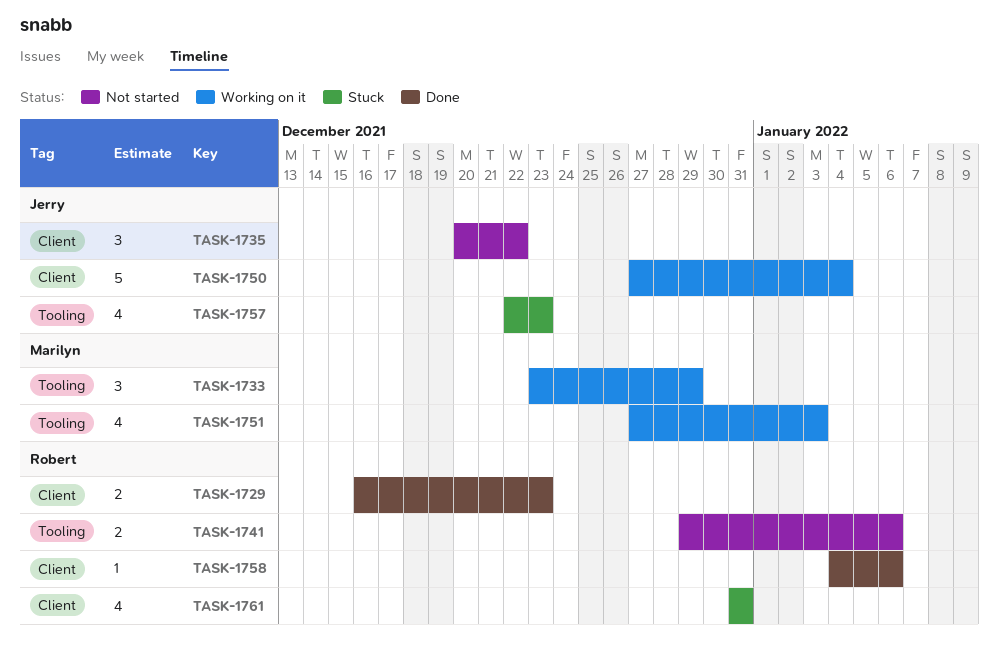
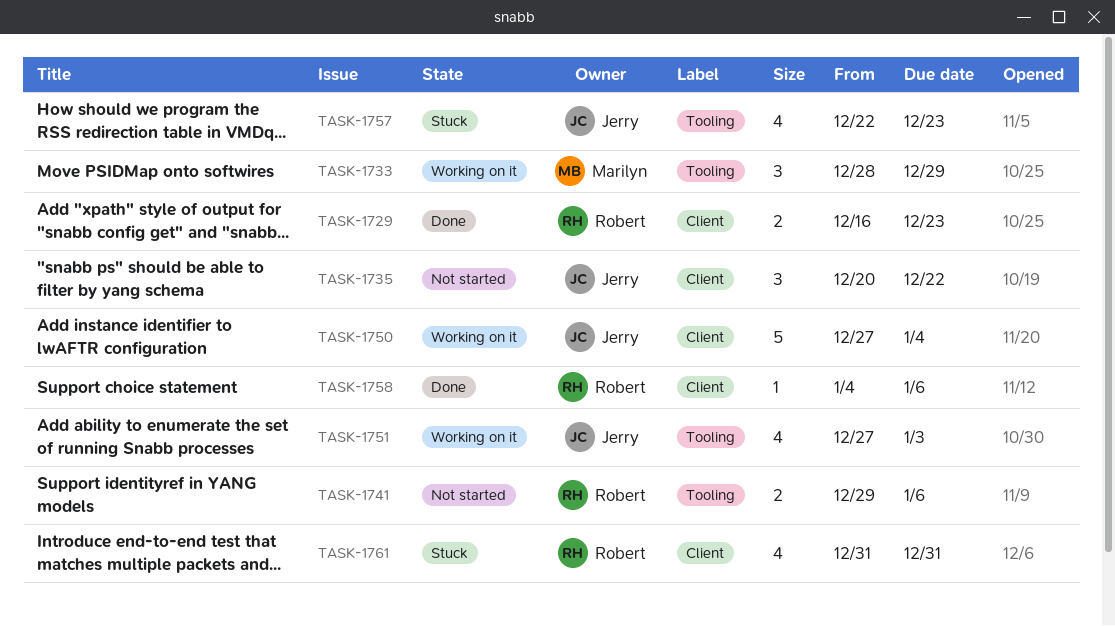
TASK-1733, start: Dec 23 -> Dec 28
TASK-1751, owner: Marilyn -> Jerry

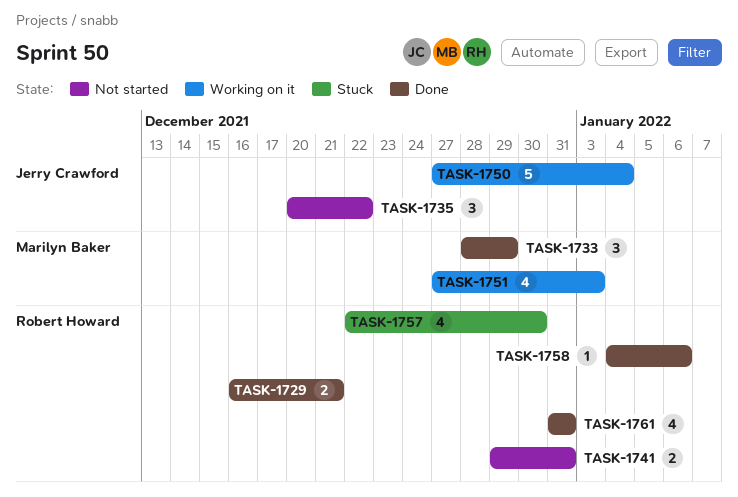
TASK-1729, due: Dec 23 -> Dec 21
TASK-1733, status: Working on it -> Done
TASK-1741, due: Jan 6 -> Dec 31
TASK-1751, owner: Jerry Crawford -> Marilyn Baker
TASK-1757, owner: Jerry Crawford -> Robert Howard
TASK-1757, due: Dec 23 -> Dec 30
TASK-1761, status: Stuck -> Done

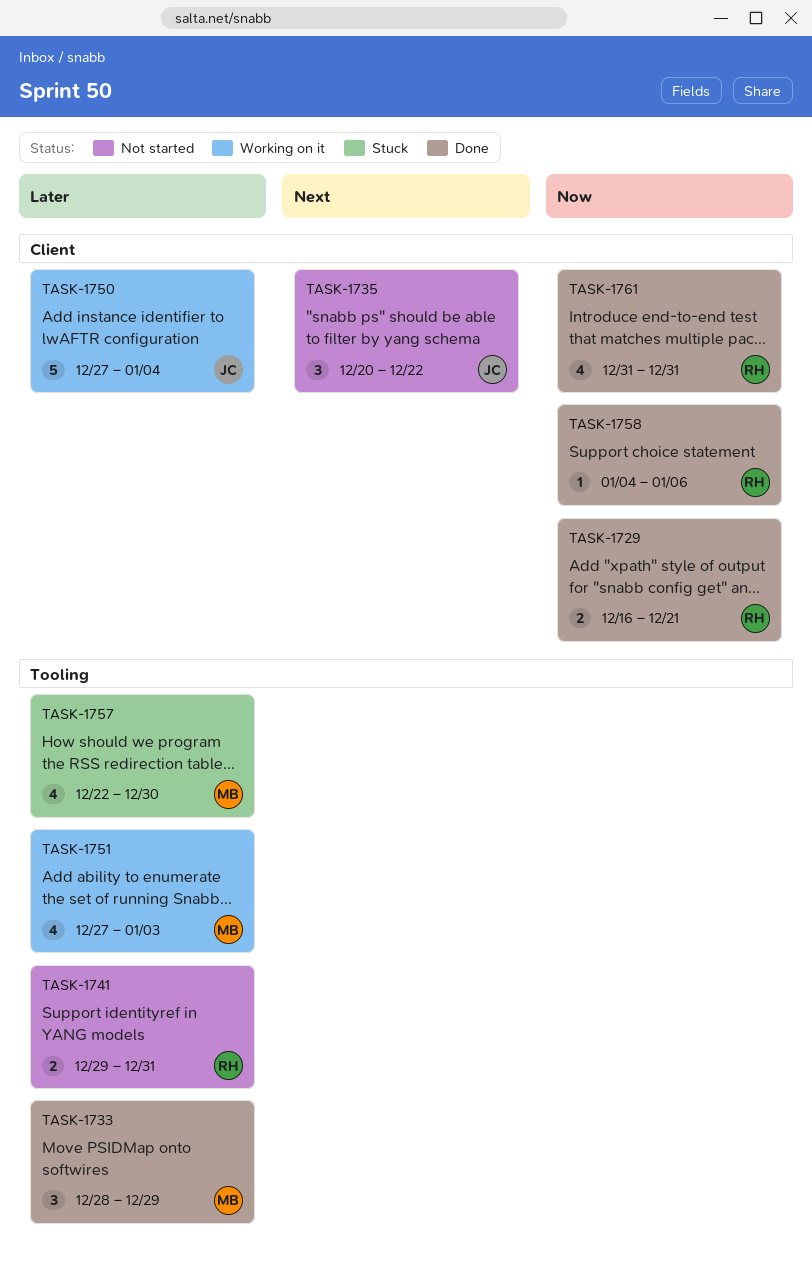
TASK-1757, owner: Robert Howard -> Marilyn Baker

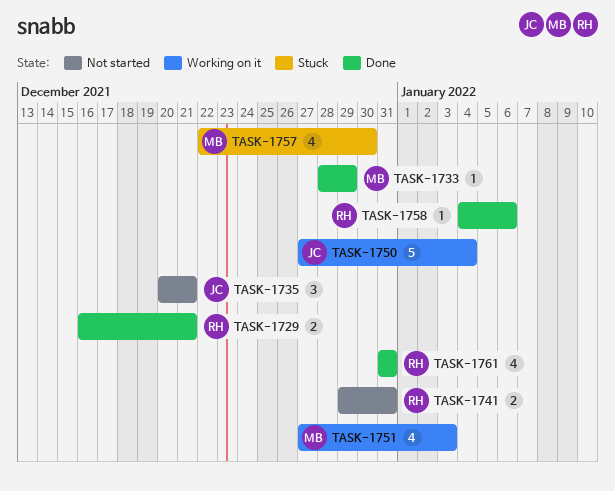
TASK-1733, estimate: 3 -> 1
TASK-1735, due: Dec 22 -> Dec 21

